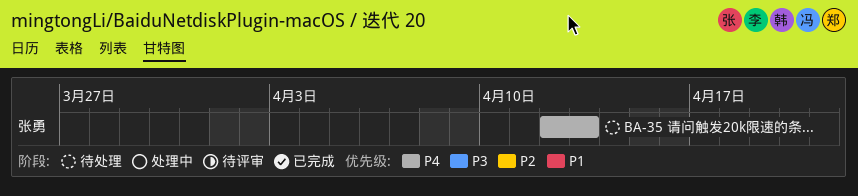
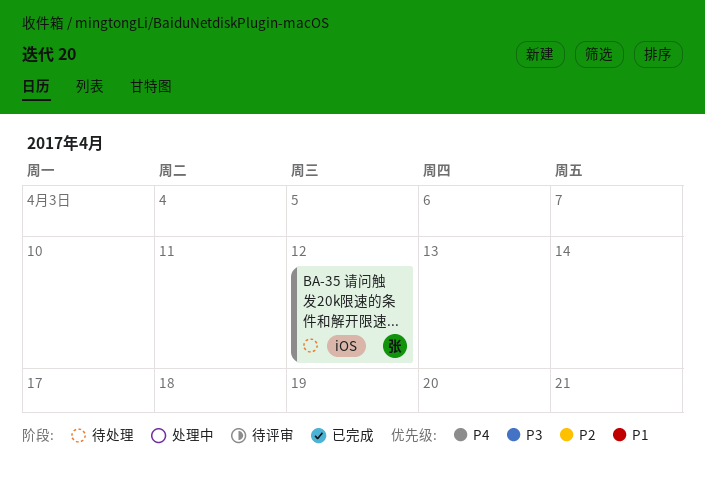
BA-35, due: Apr 13 -> Apr 12

